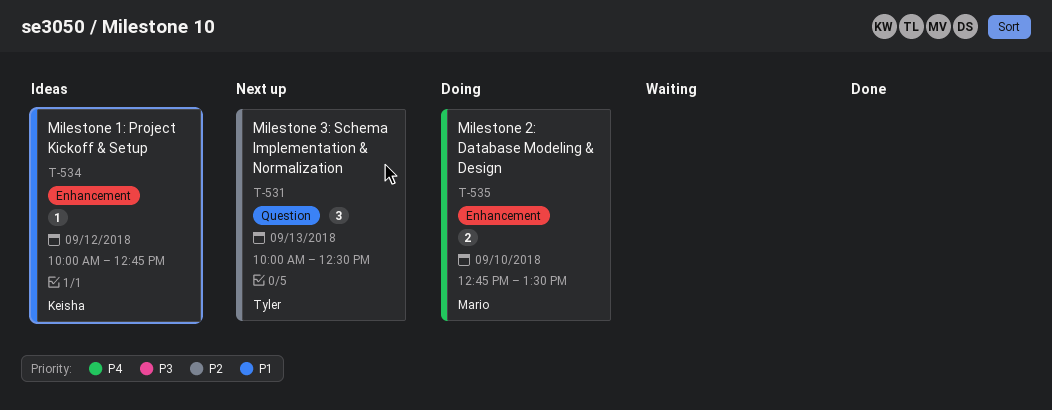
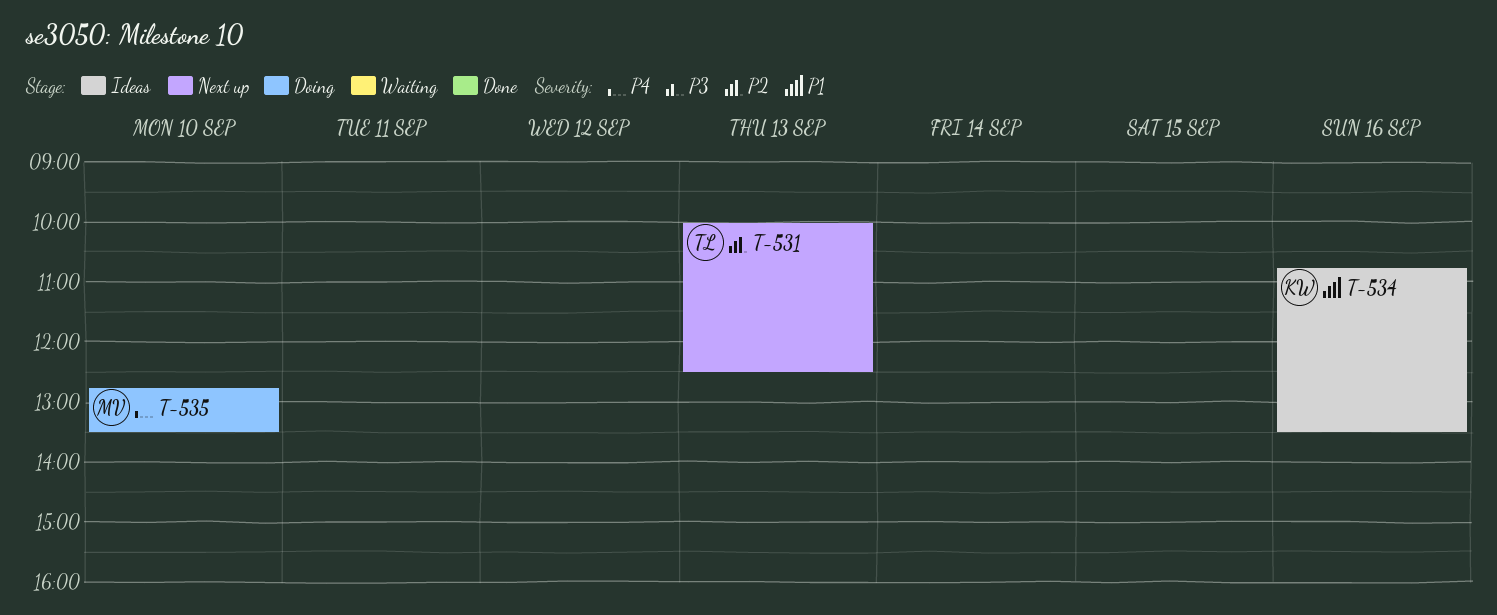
T-534, day: Sep 12 -> Sep 16
T-534, begins: 10:00 -> 10:45
T-534, ends: 12:45 -> 13:30

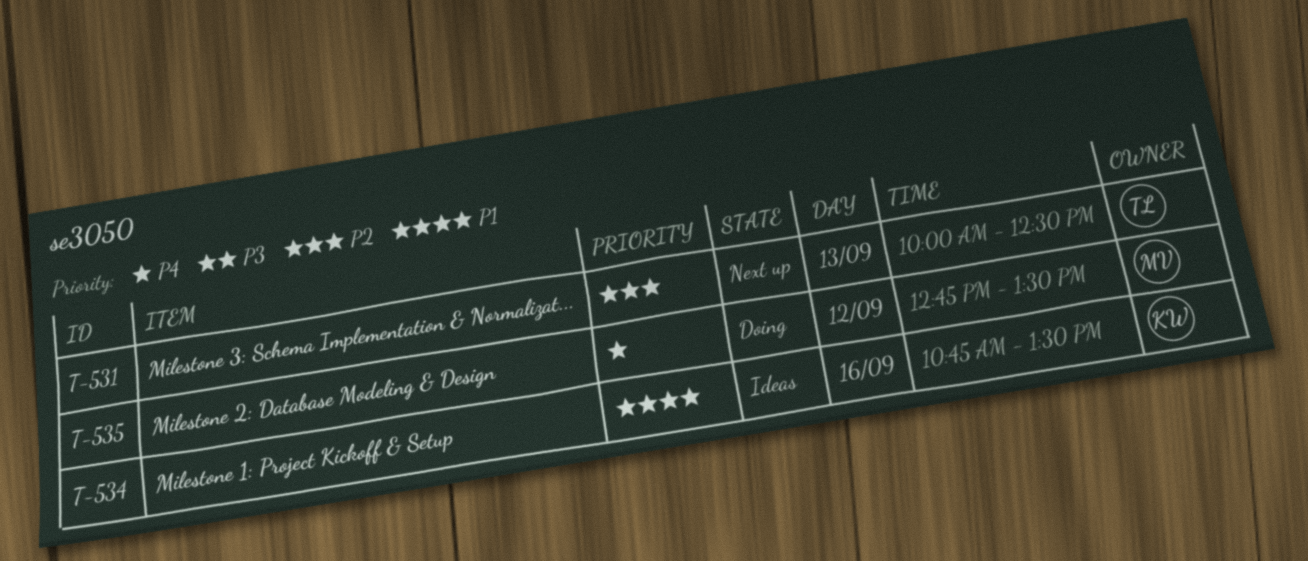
T-535, day: Sep 10 -> Sep 12

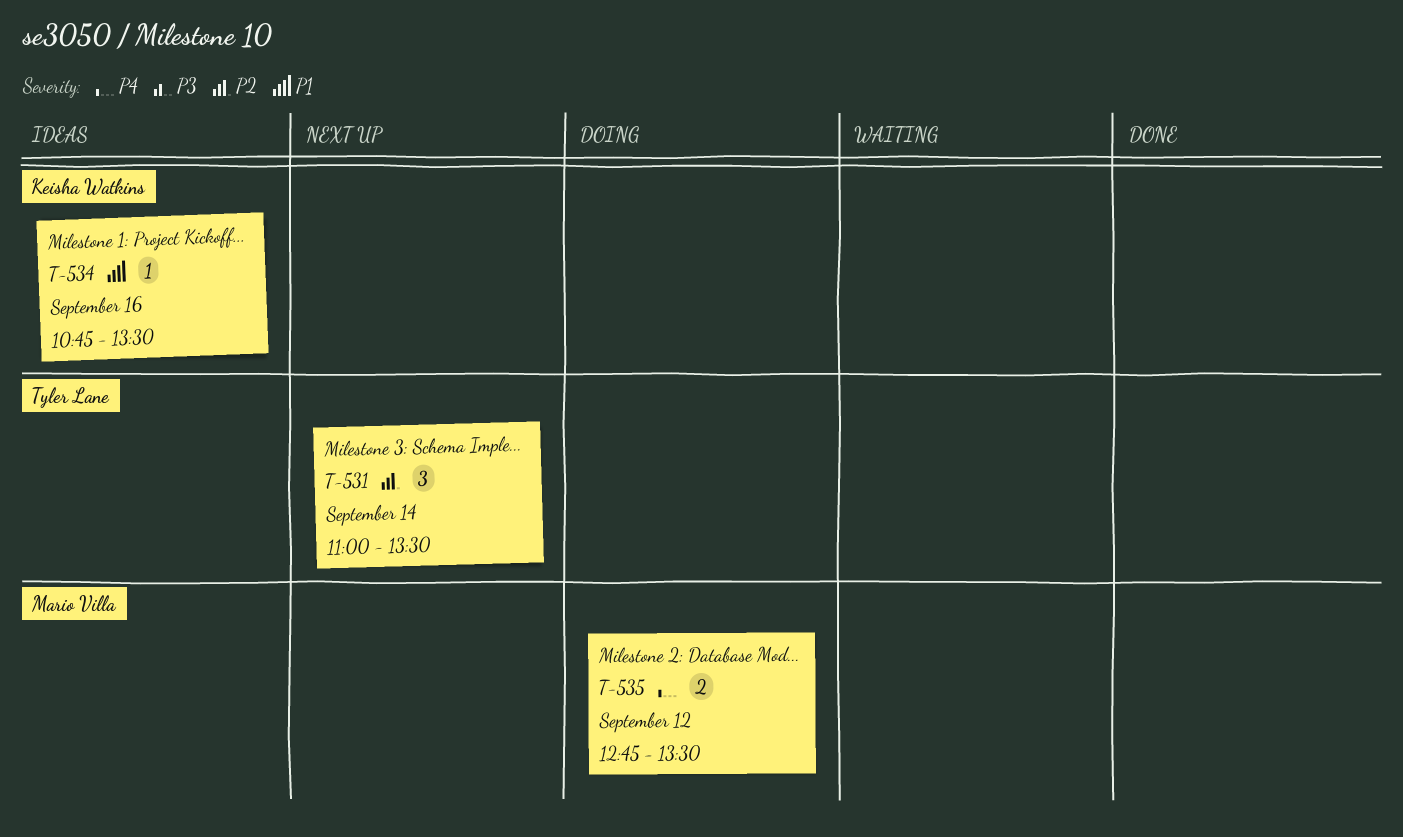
T-531, day: Sep 13 -> Sep 14
T-531, begins: 10:00 -> 11:00
T-531, ends: 12:30 -> 13:30

